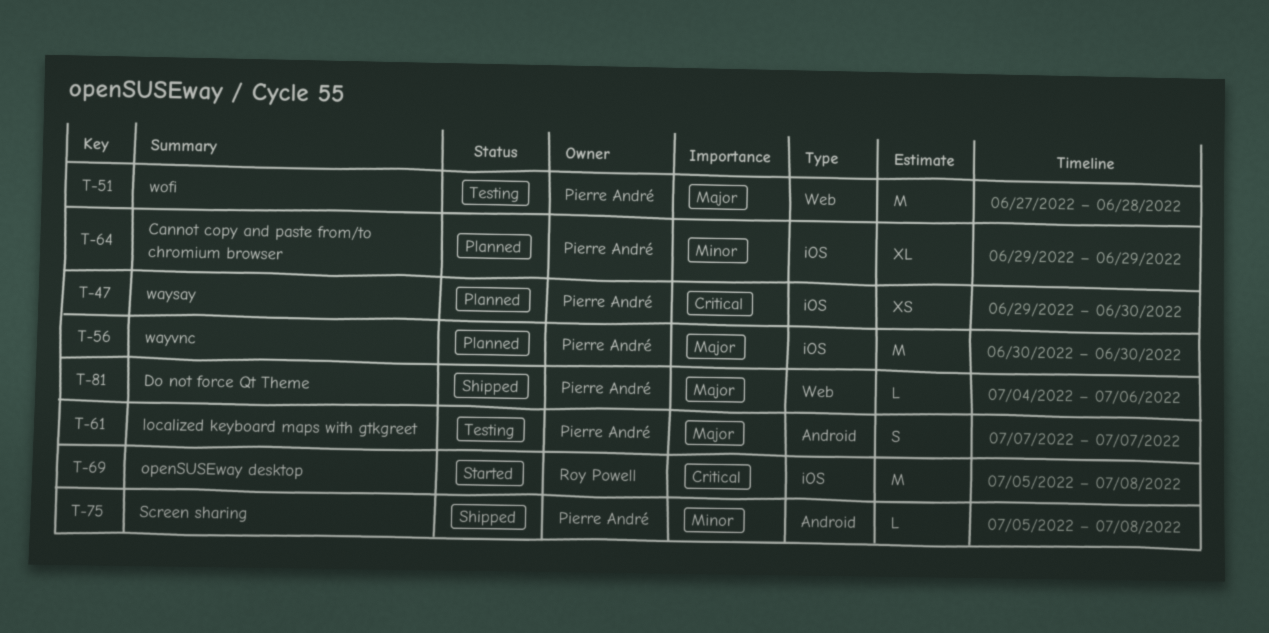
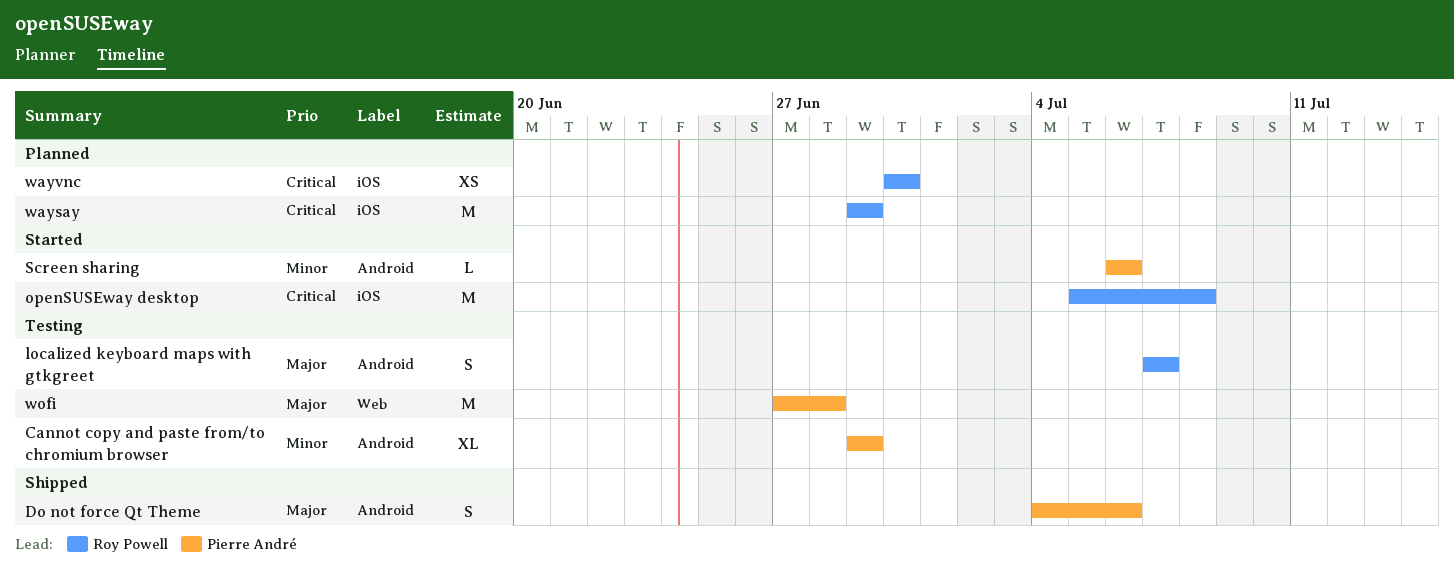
Cannot copy and paste from/to chromium browser, status: Planned -> Testing
Cannot copy and paste from/to chromium browser, label: iOS -> Android
Do not force Qt Theme, label: Web -> Android
Do not force Qt Theme, estimate: L -> S
localized keyboard maps with gtkgreet, owner: Pierre André -> Roy Powell
Screen sharing, status: Shipped -> Started
Screen sharing, start: Jul 5 -> Jul 6
Screen sharing, due: Jul 8 -> Jul 6
waysay, owner: Pierre André -> Roy Powell
waysay, estimate: XS -> M
waysay, due: Jun 30 -> Jun 29
wayvnc, owner: Pierre André -> Roy Powell
wayvnc, priority: Major -> Critical
wayvnc, estimate: M -> XS

